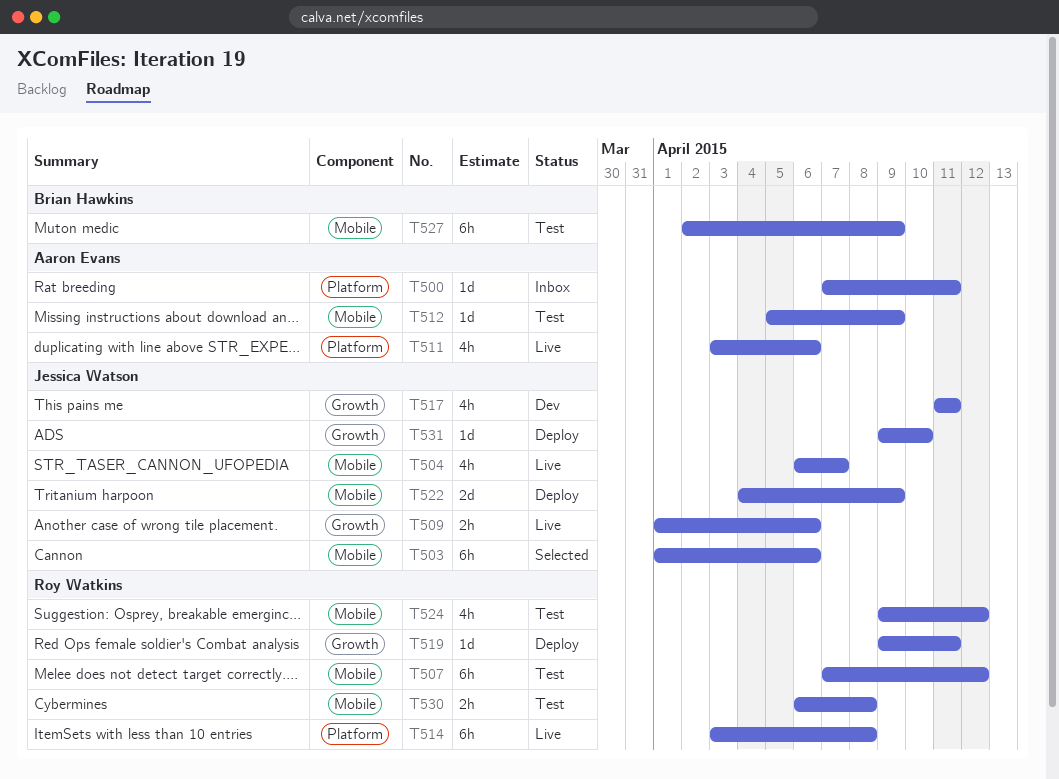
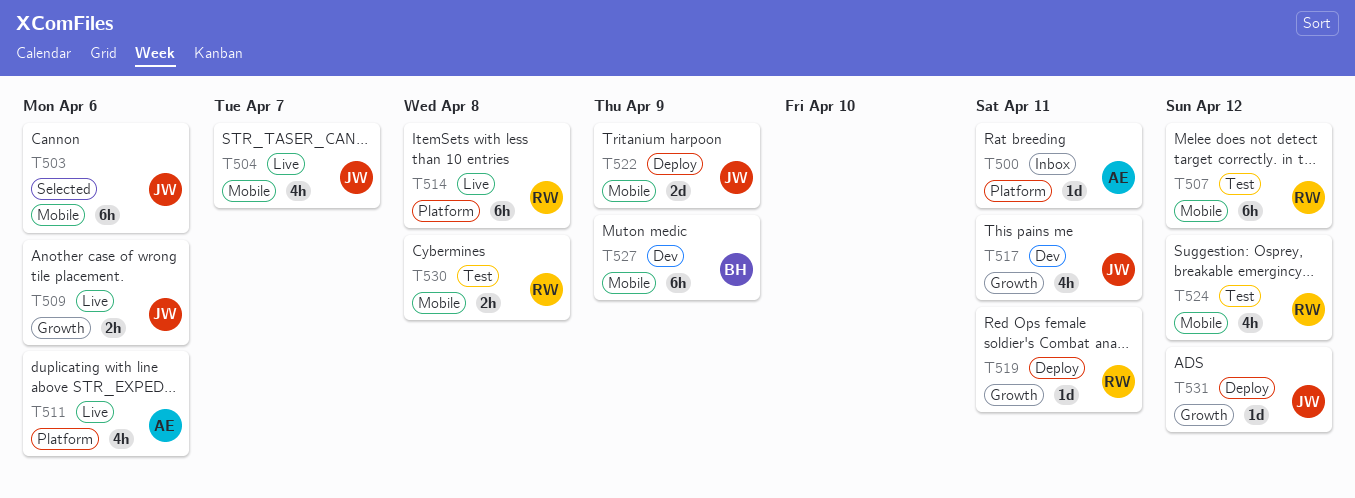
T512: present -> none
T527, status: Test -> Dev
T531, due: Apr 10 -> Apr 12

